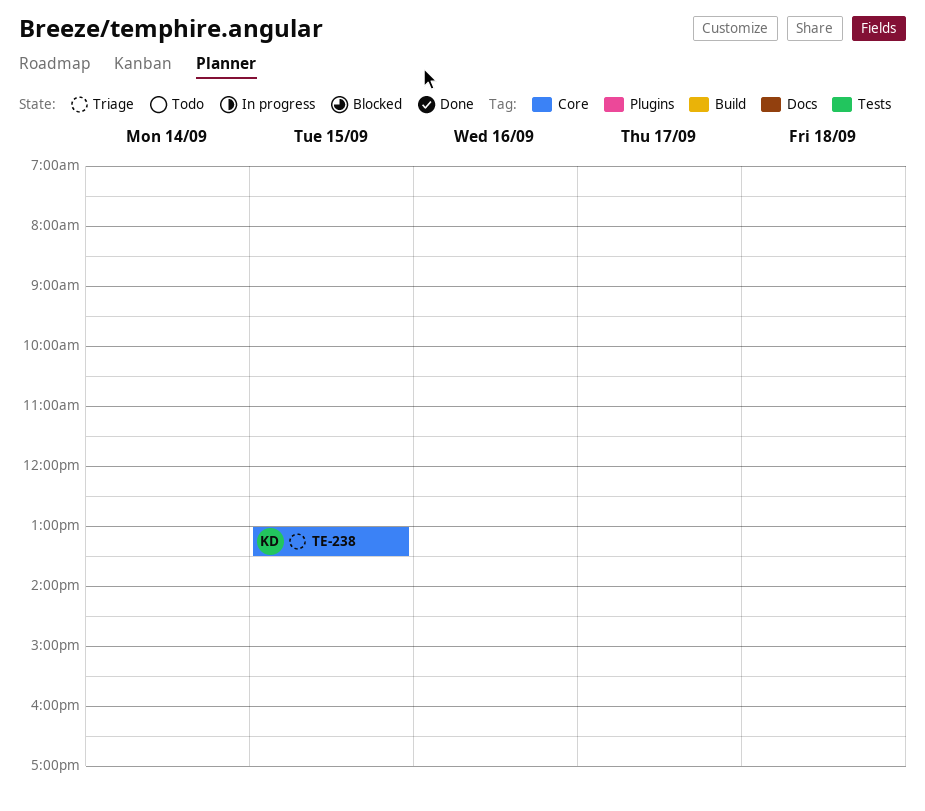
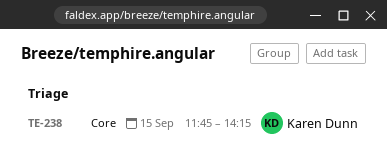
TE-238, begins: 13:00 -> 11:45
TE-238, ends: 13:30 -> 14:15

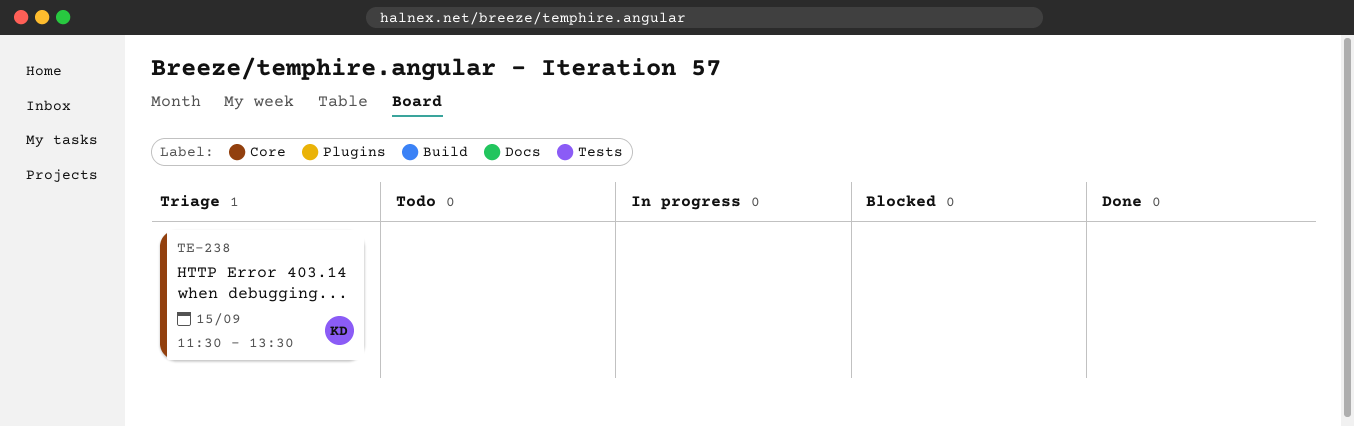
TE-238, begins: 11:45 -> 11:30
TE-238, ends: 14:15 -> 13:30

